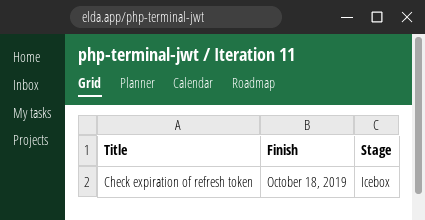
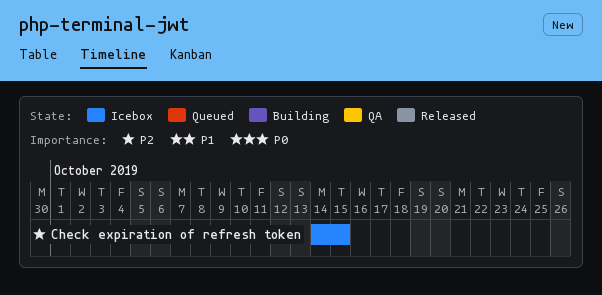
Check expiration of refresh token, due: Oct 18 -> Oct 15

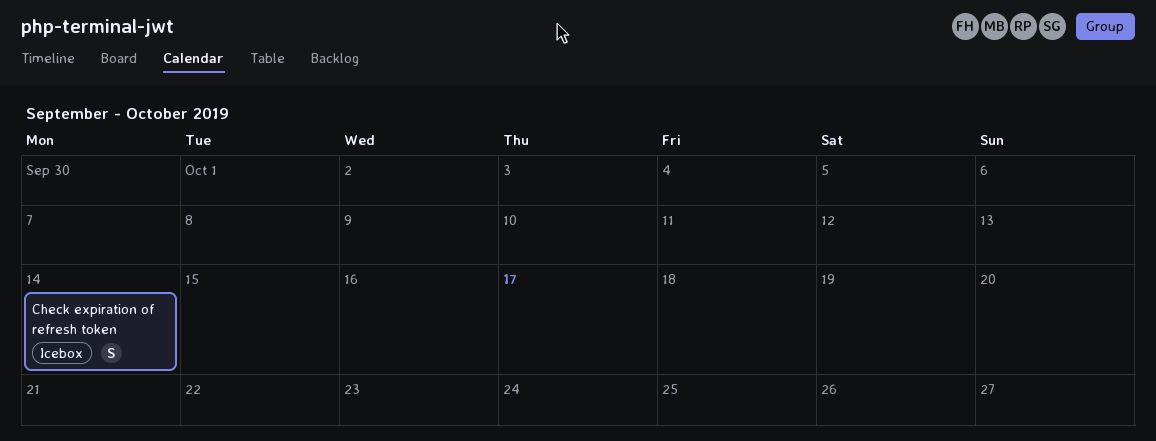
Check expiration of refresh token, due: Oct 15 -> Oct 14

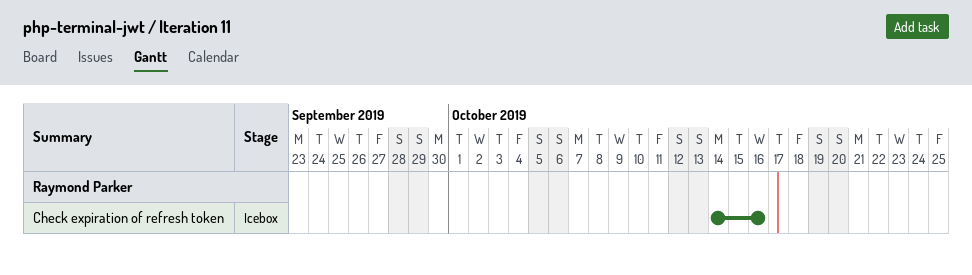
Check expiration of refresh token, due: Oct 14 -> Oct 16

